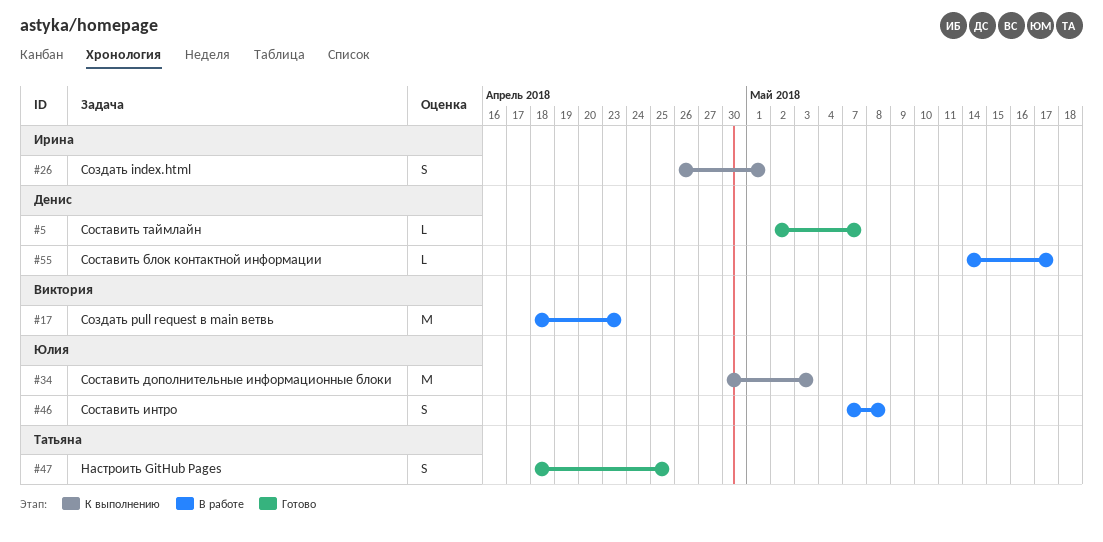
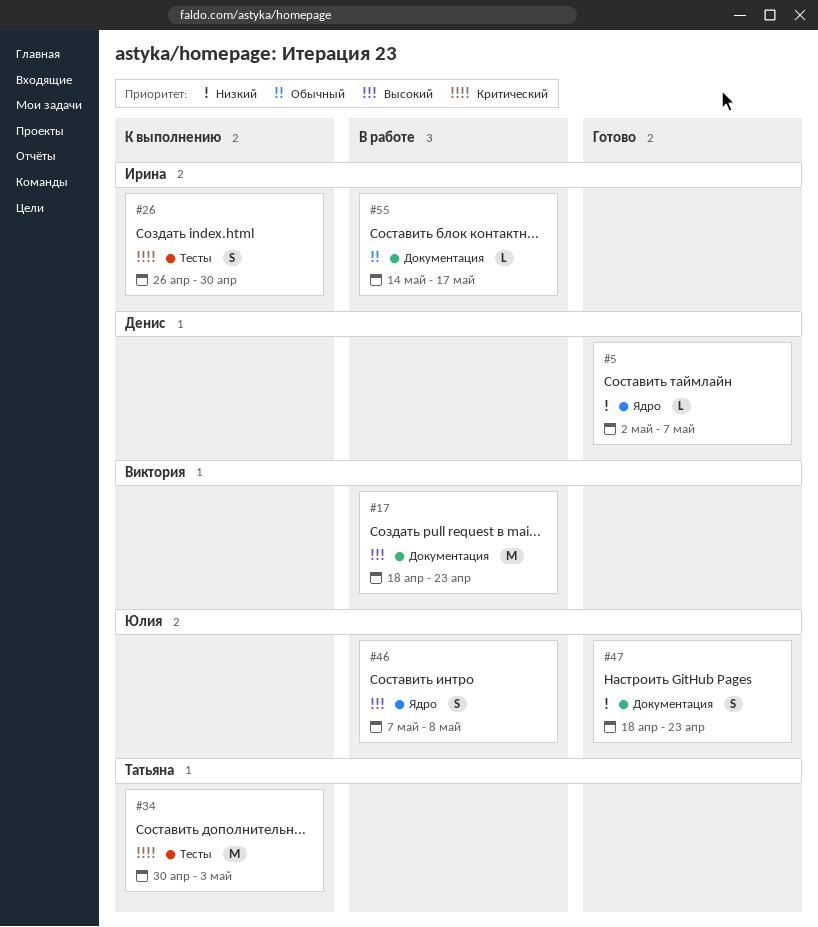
#26, due: May 1 -> Apr 30
#34, owner: Юлия -> Татьяна
#47, owner: Татьяна -> Юлия
#47, due: Apr 25 -> Apr 23
#55, owner: Денис -> Ирина

